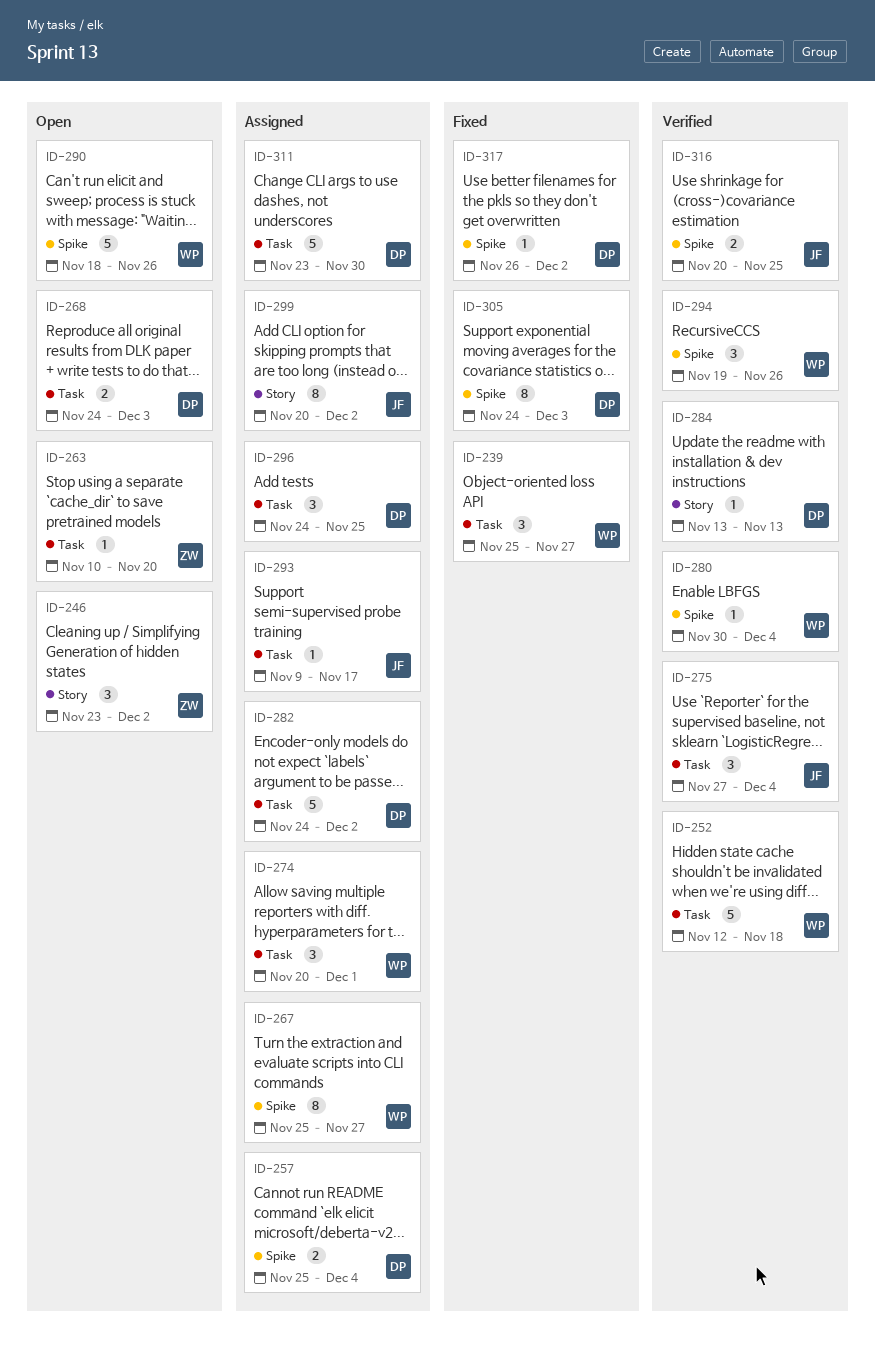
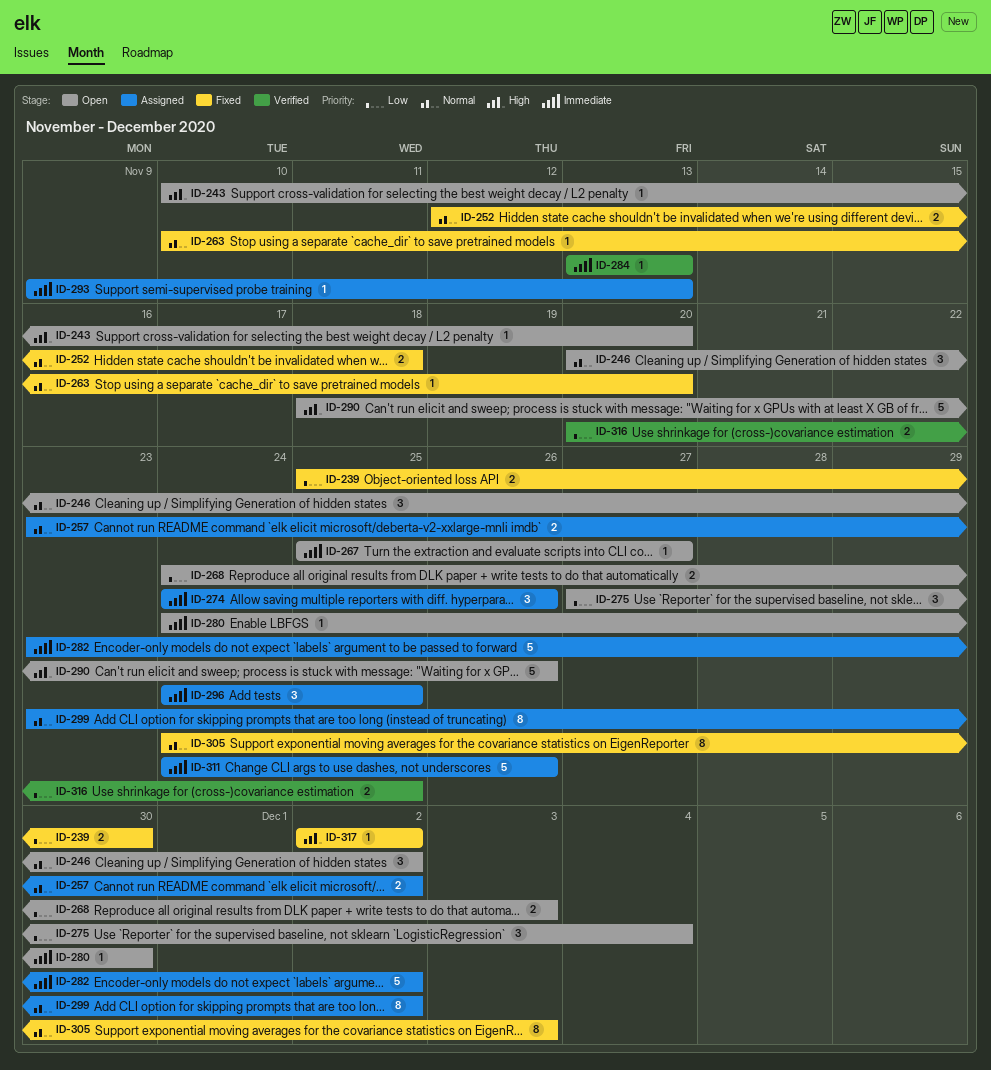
ID-239, estimate: 3 -> 2
ID-239, due: Nov 27 -> Nov 30
ID-243: none -> present
ID-246, start: Nov 23 -> Nov 20
ID-252, status: Verified -> Fixed
ID-252, estimate: 5 -> 2
ID-257, start: Nov 25 -> Nov 23
ID-257, due: Dec 4 -> Dec 2
ID-263, status: Open -> Fixed
ID-267, status: Assigned -> Open
ID-267, estimate: 8 -> 1
ID-274, start: Nov 20 -> Nov 24
ID-274, due: Dec 1 -> Nov 26
ID-275, status: Verified -> Open
ID-280, status: Verified -> Open
ID-280, start: Nov 30 -> Nov 24
ID-280, due: Dec 4 -> Nov 30
ID-282, start: Nov 24 -> Nov 23
ID-293, due: Nov 17 -> Nov 13
ID-294: present -> none
ID-299, start: Nov 20 -> Nov 23
ID-311, start: Nov 23 -> Nov 24
ID-311, due: Nov 30 -> Nov 26
ID-317, start: Nov 26 -> Dec 2

